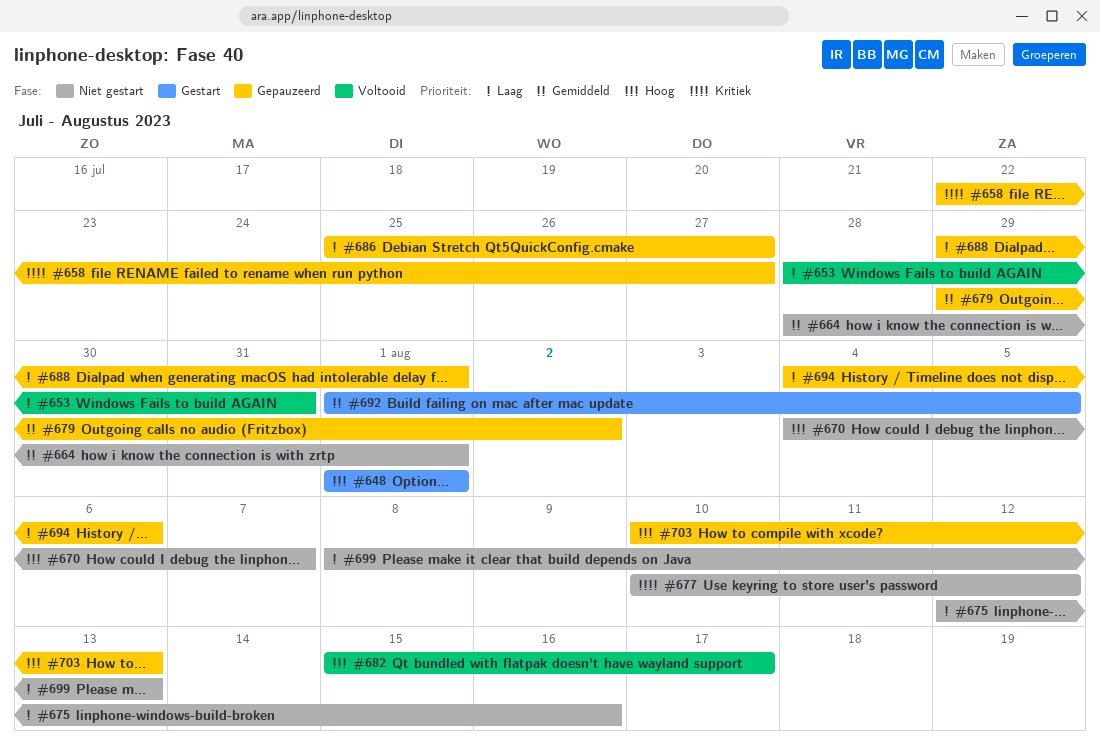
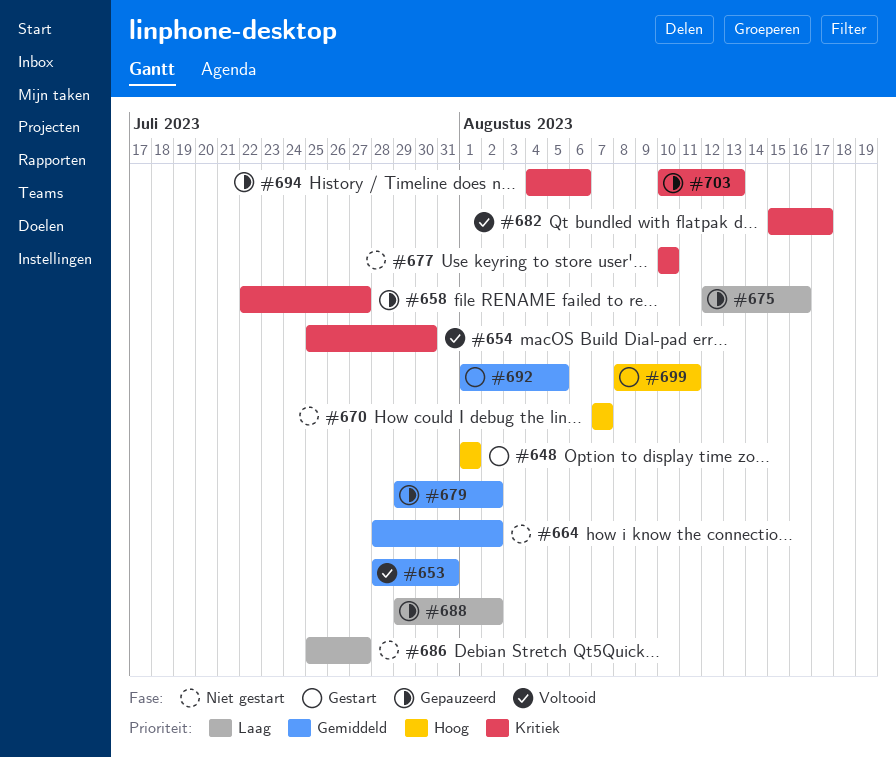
#653, priority: Laag -> Gemiddeld
#654: none -> present
#664, due: Aug 1 -> Aug 2
#670, start: Aug 4 -> Aug 7
#675, status: Niet gestart -> Gepauzeerd
#677, due: Aug 12 -> Aug 10
#682, priority: Hoog -> Kritiek
#686, status: Gepauzeerd -> Niet gestart
#688, due: Aug 1 -> Aug 2
#694, priority: Laag -> Kritiek
#699, status: Niet gestart -> Gestart
#699, priority: Laag -> Hoog
#699, due: Aug 13 -> Aug 11
#703, priority: Hoog -> Kritiek

